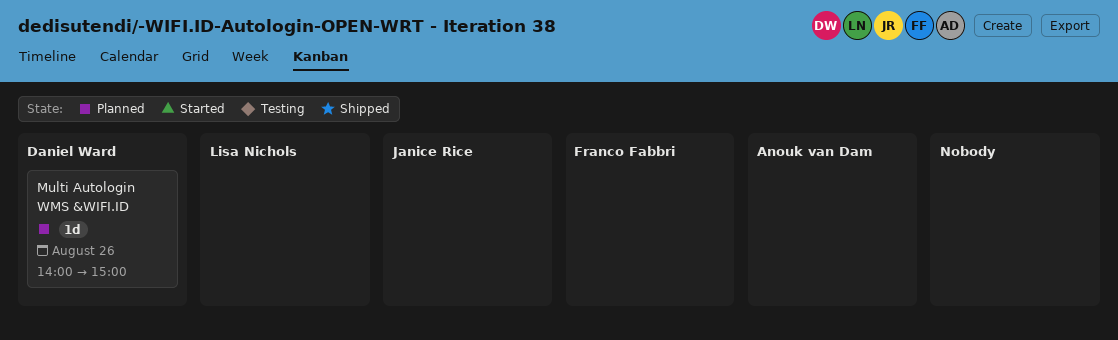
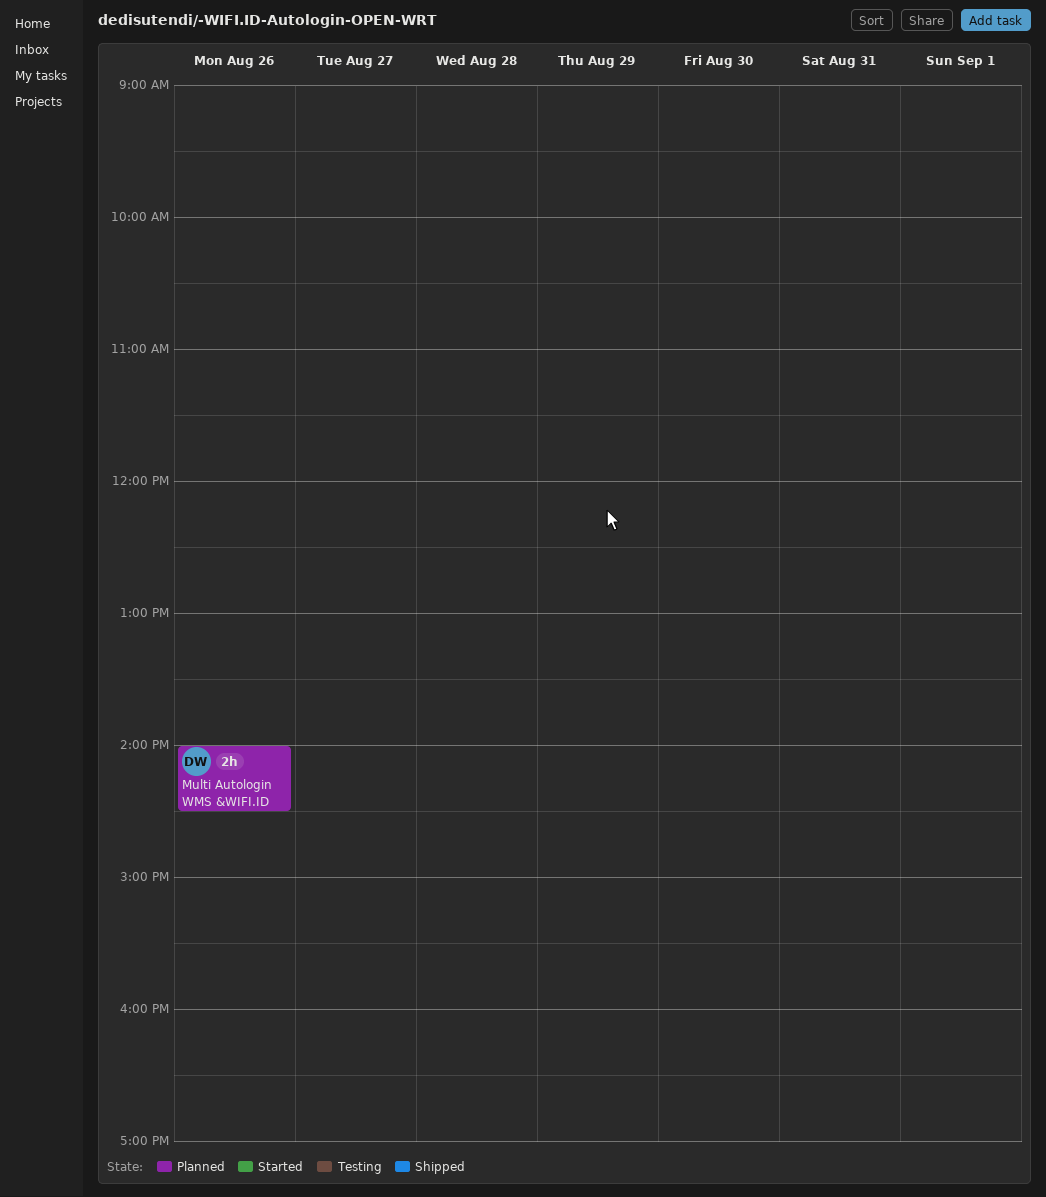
Multi Autologin WMS &WIFI.ID, estimate: 1d -> 2h
Multi Autologin WMS &WIFI.ID, ends: 15:00 -> 14:30

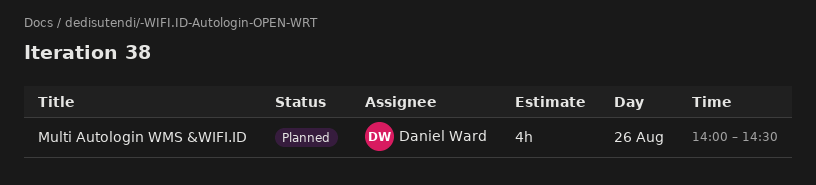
Multi Autologin WMS &WIFI.ID, estimate: 2h -> 4h

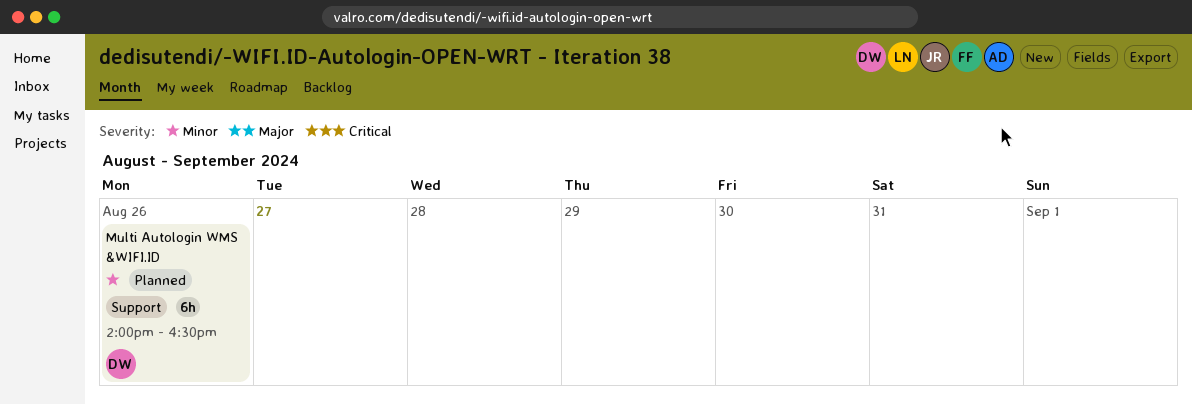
Multi Autologin WMS &WIFI.ID, estimate: 4h -> 6h
Multi Autologin WMS &WIFI.ID, ends: 14:30 -> 16:30

